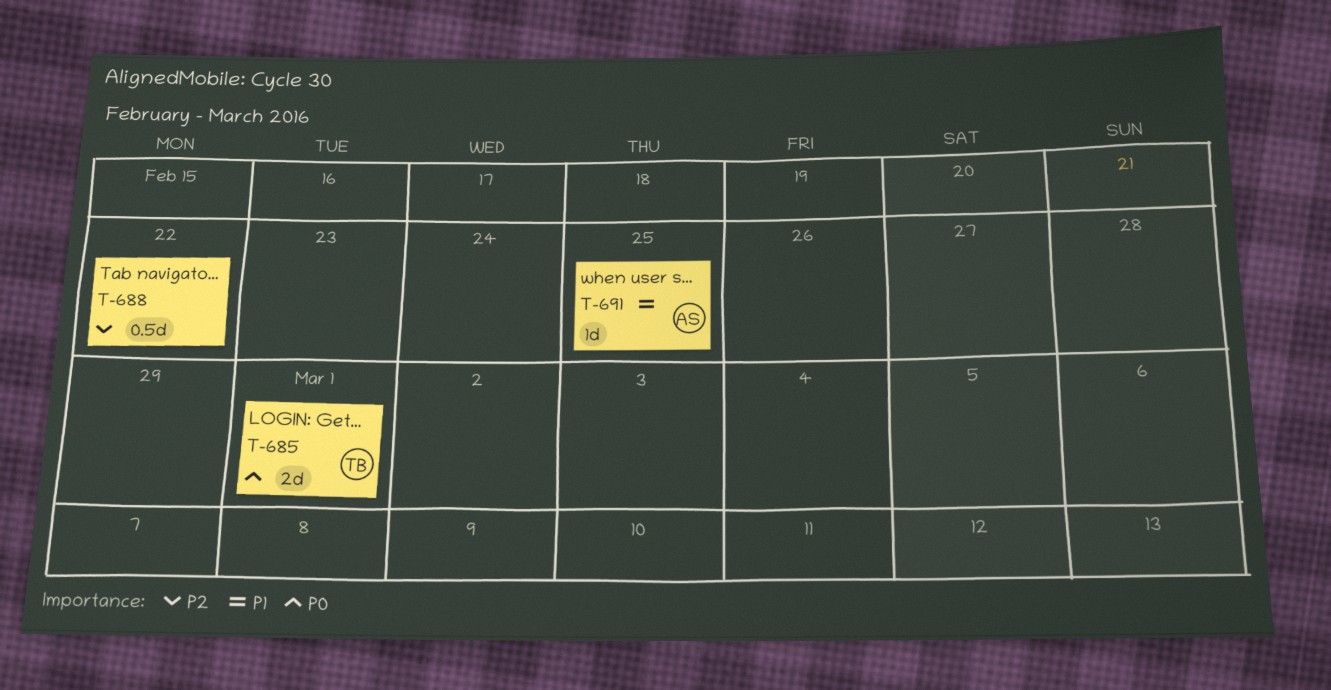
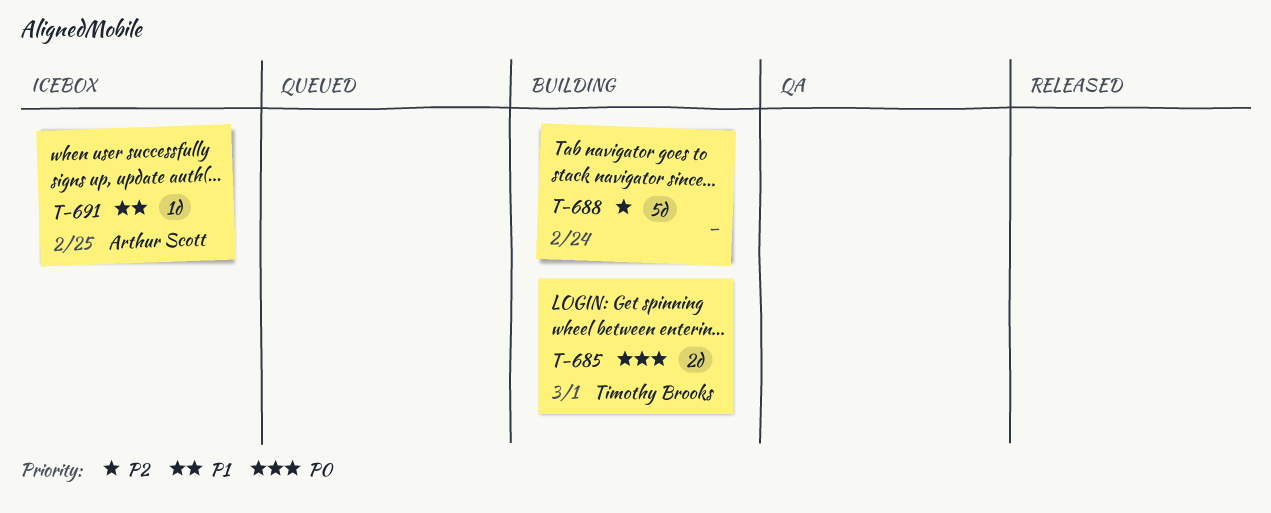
T-688, estimate: 0.5d -> 5d
T-688, due: Feb 22 -> Feb 24

